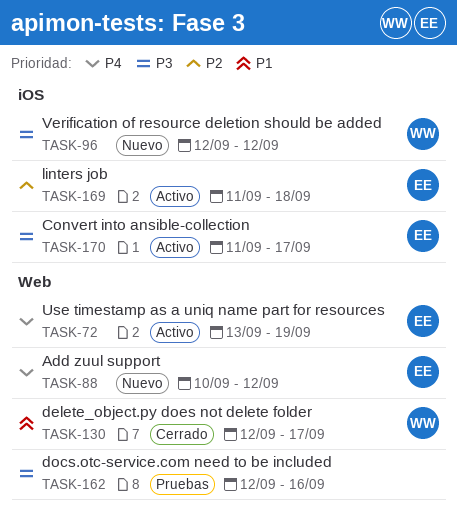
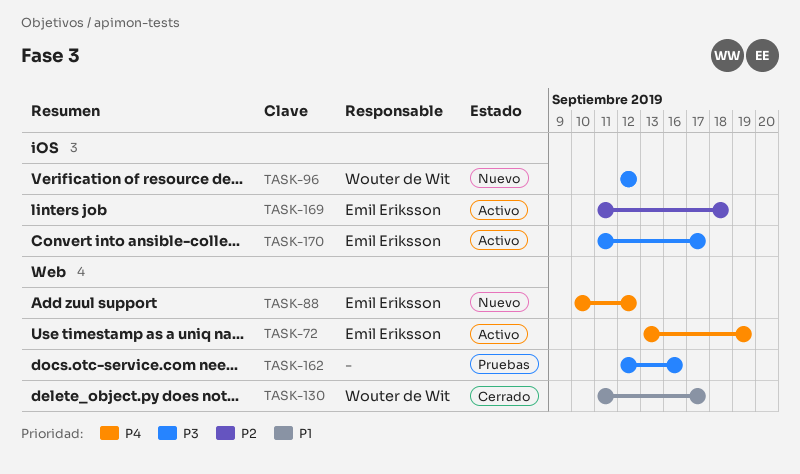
TASK-130, start: Sep 12 -> Sep 11

